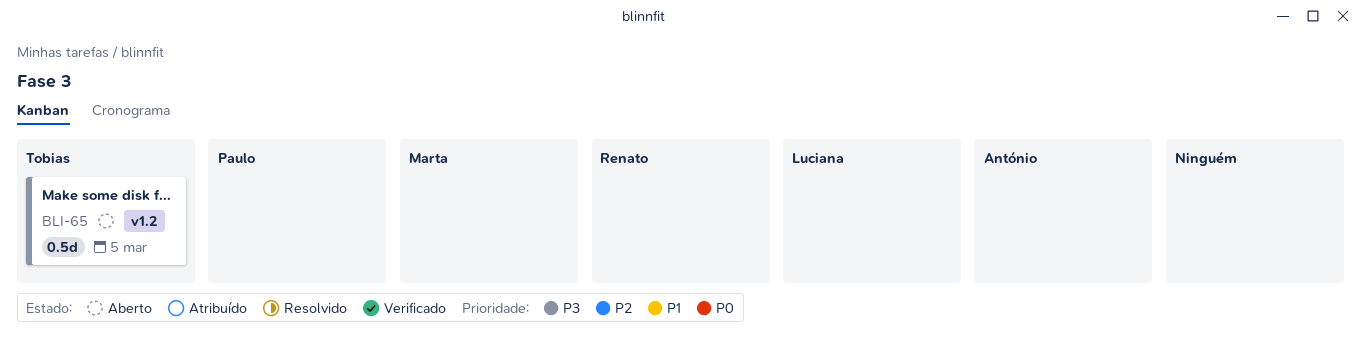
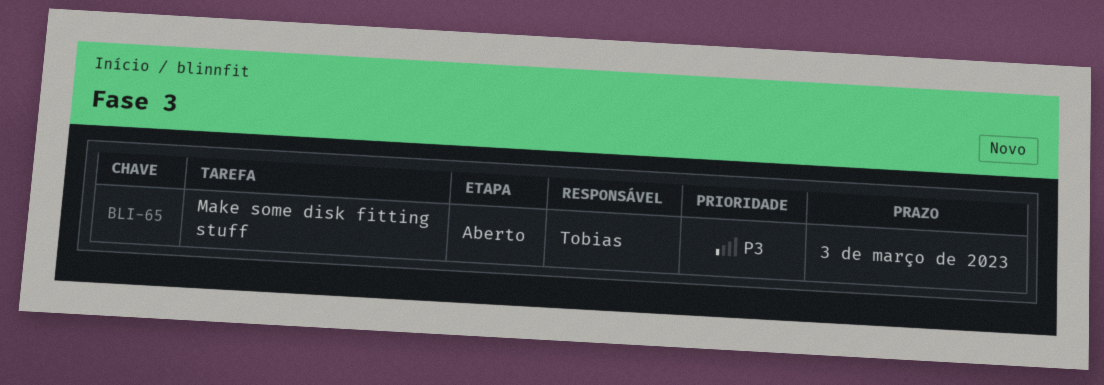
BLI-65, due: Mar 5 -> Mar 3

